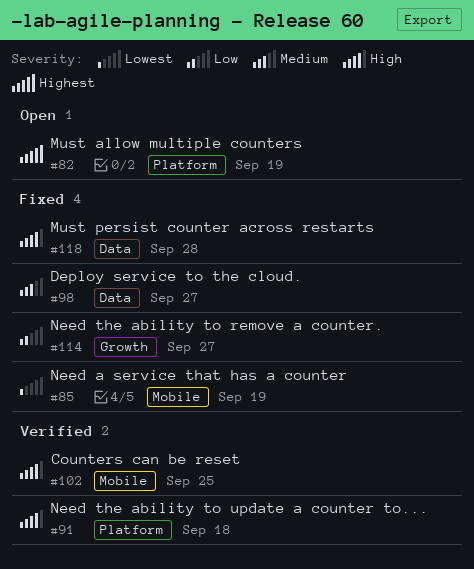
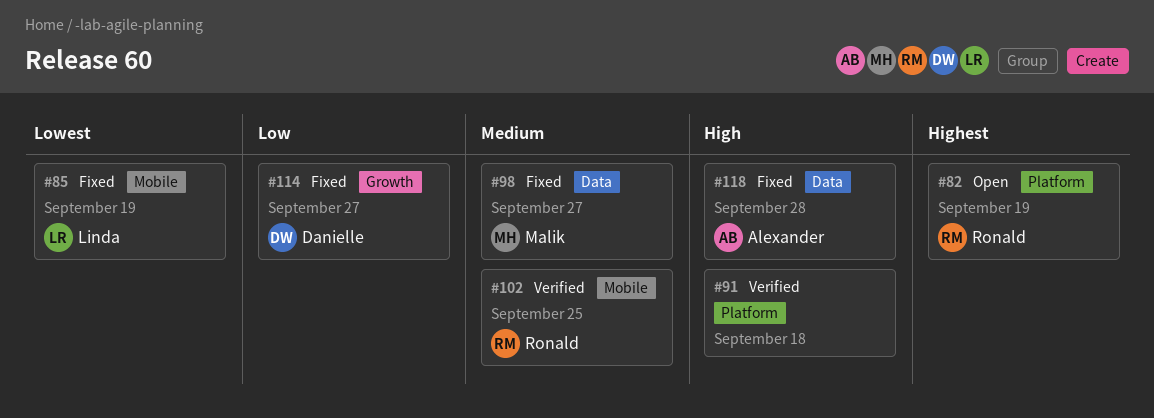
#102, priority: High -> Medium

